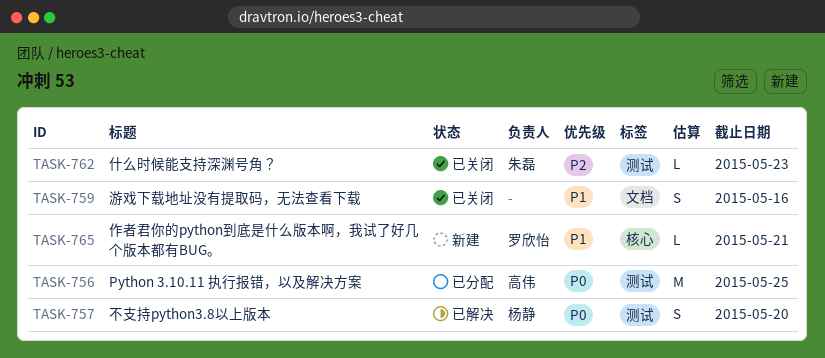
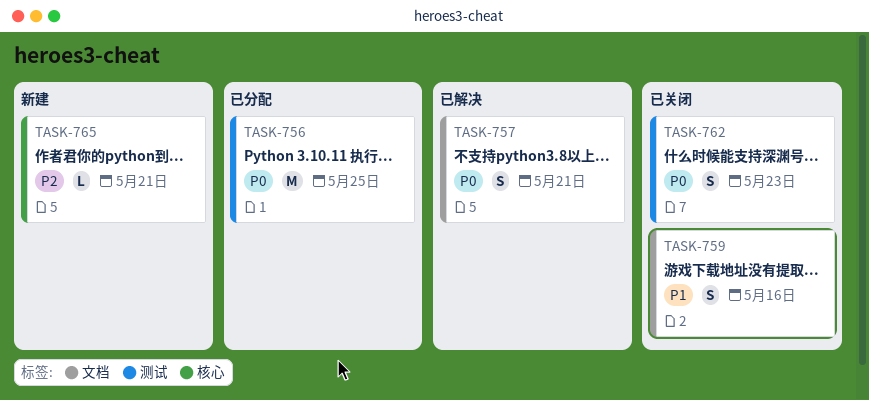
TASK-757, label: 测试 -> 文档
TASK-757, due: May 20 -> May 21
TASK-762, priority: P2 -> P0
TASK-762, estimate: L -> S
TASK-765, priority: P1 -> P2

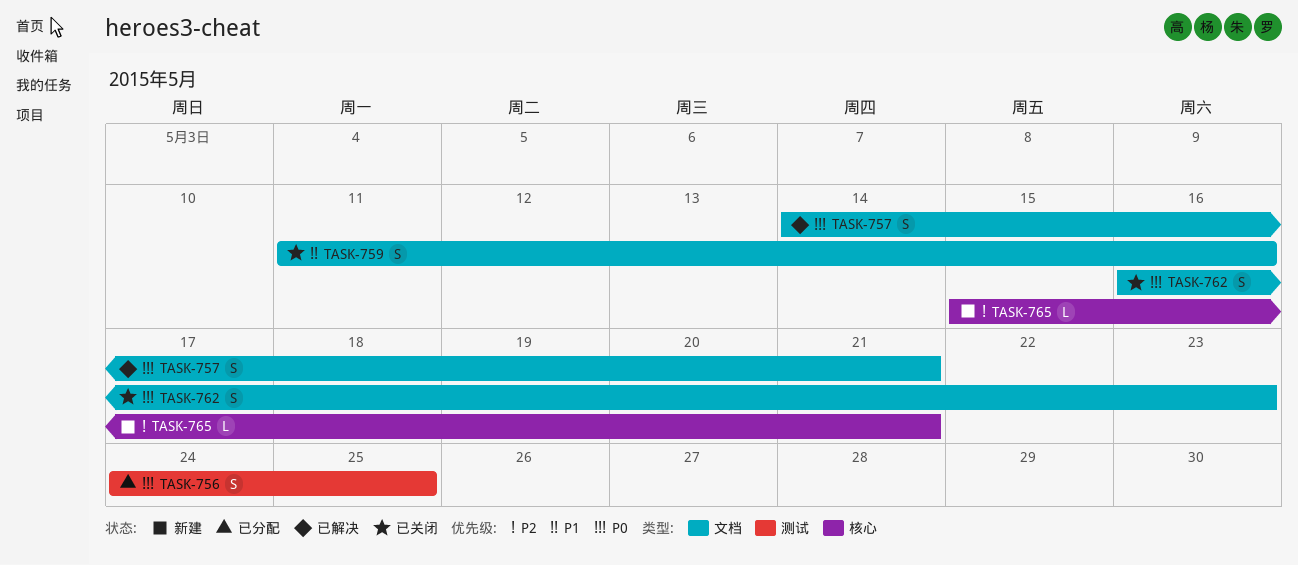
TASK-756, estimate: M -> S
TASK-762, label: 测试 -> 文档

